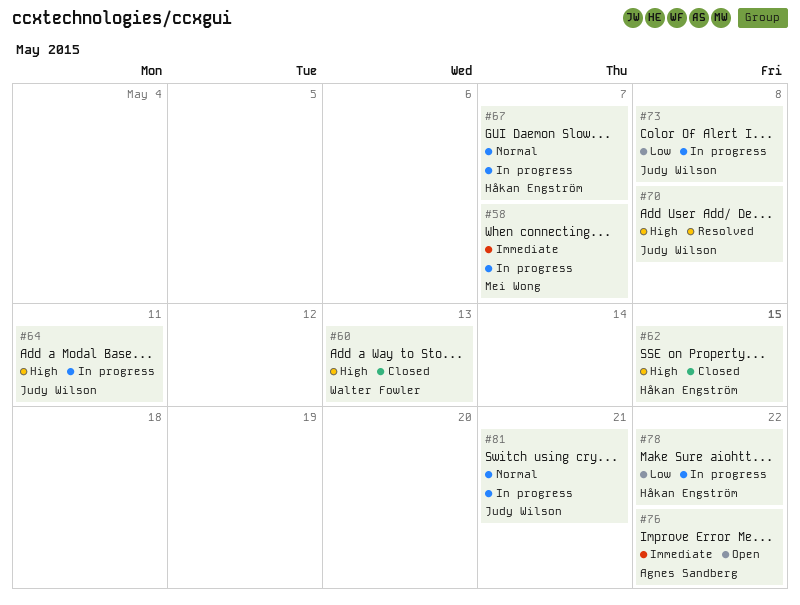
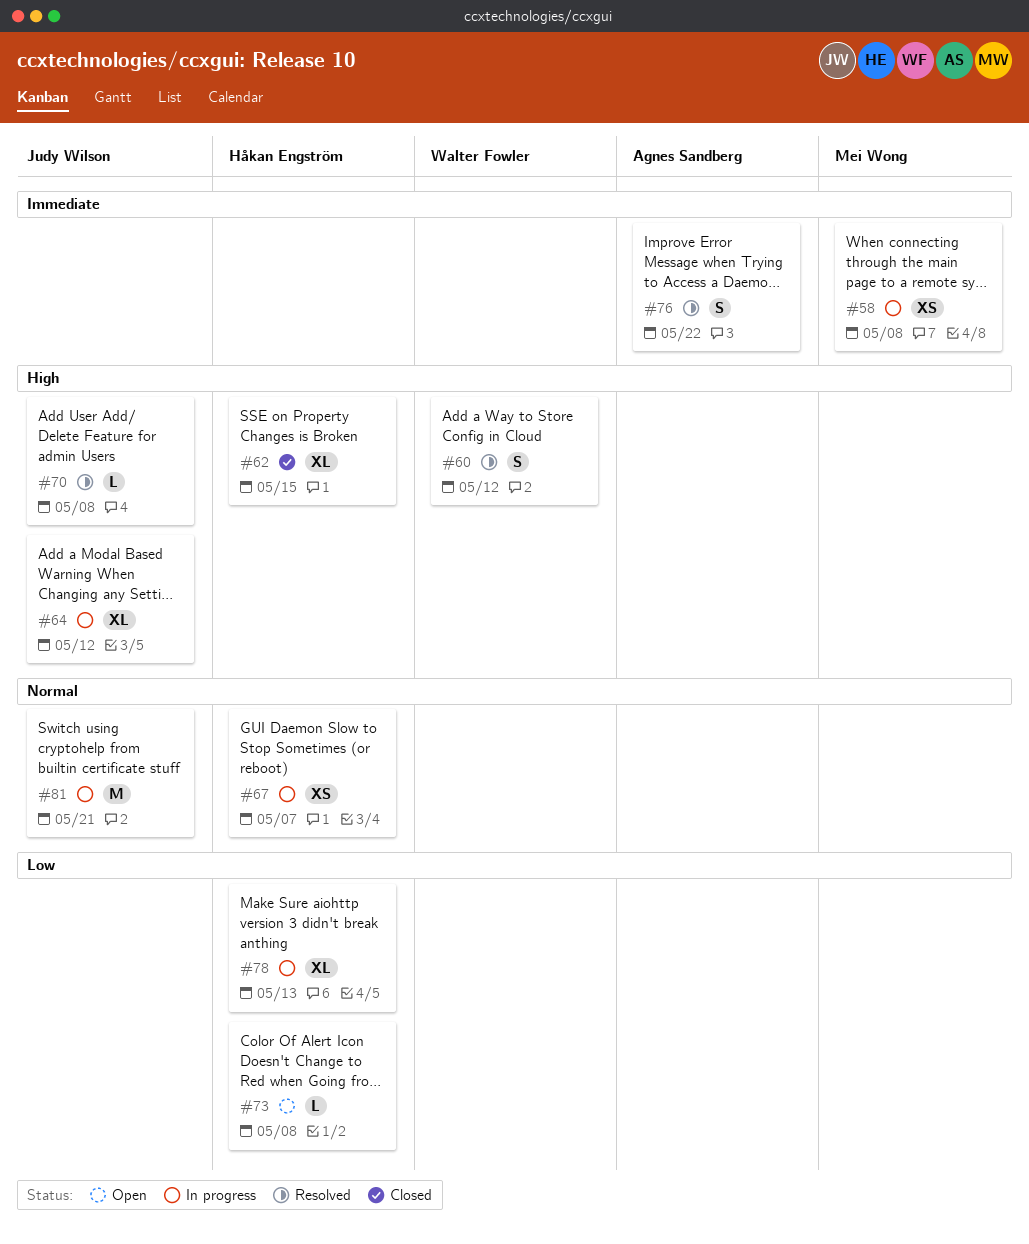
#58, due: May 7 -> May 8
#60, status: Closed -> Resolved
#60, due: May 13 -> May 12
#64, due: May 11 -> May 12
#73, status: In progress -> Open
#73, owner: Judy Wilson -> Håkan Engström
#76, status: Open -> Resolved
#78, due: May 22 -> May 13

